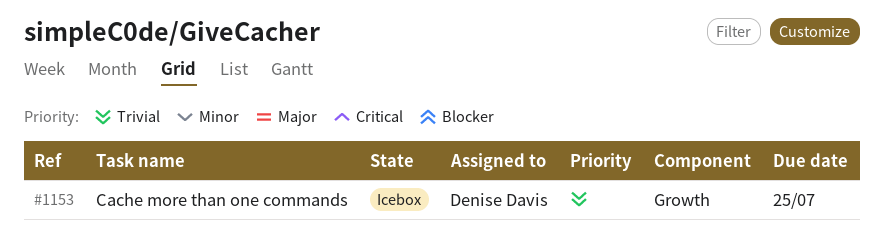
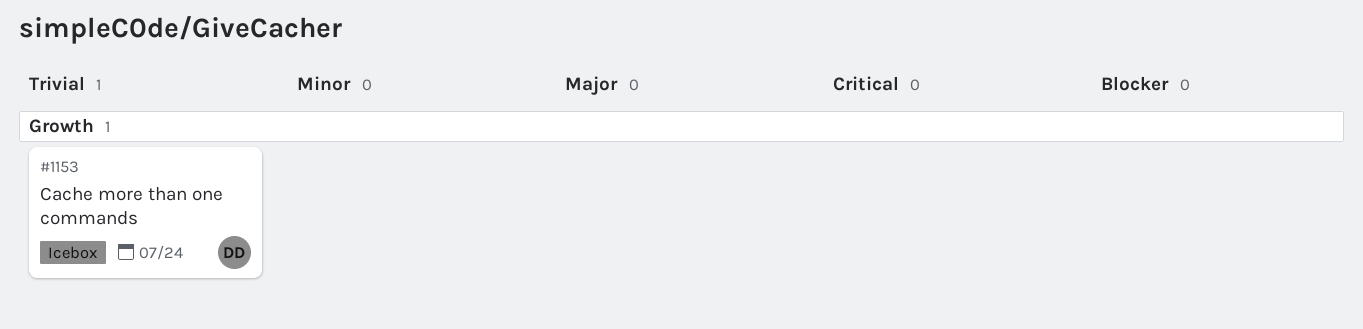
#1153, due: Jul 25 -> Jul 24

